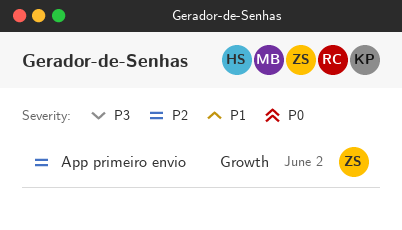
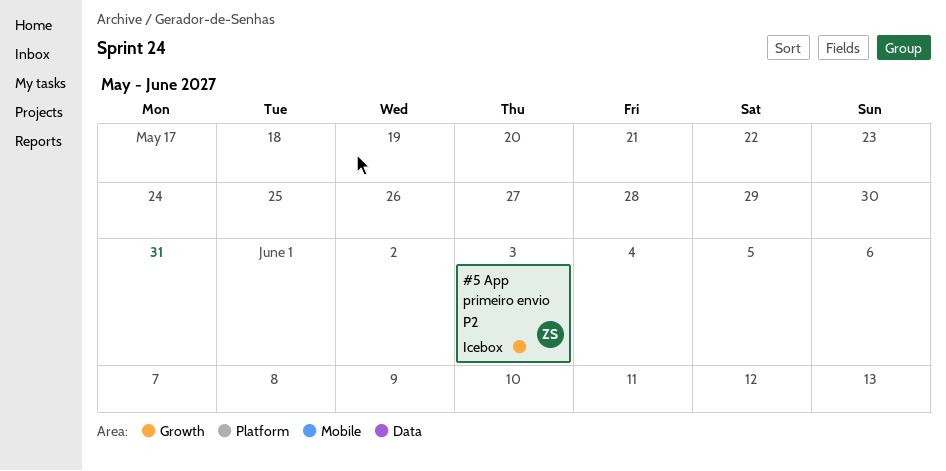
App primeiro envio, due: Jun 2 -> Jun 3

